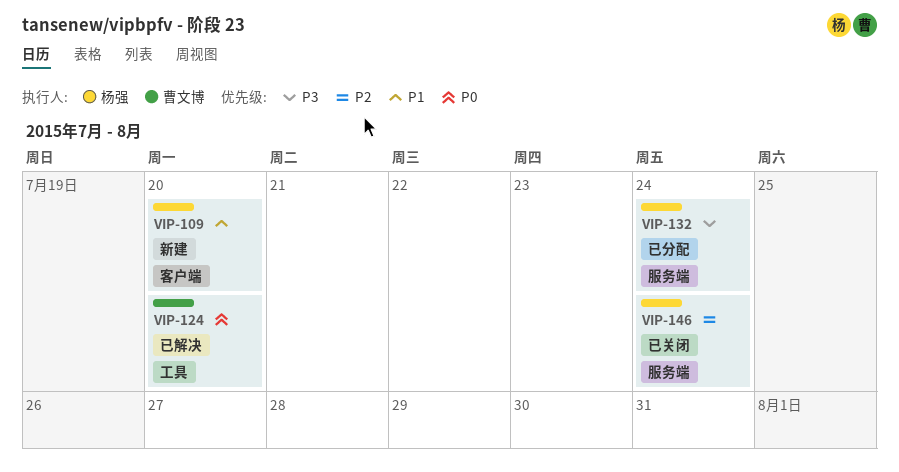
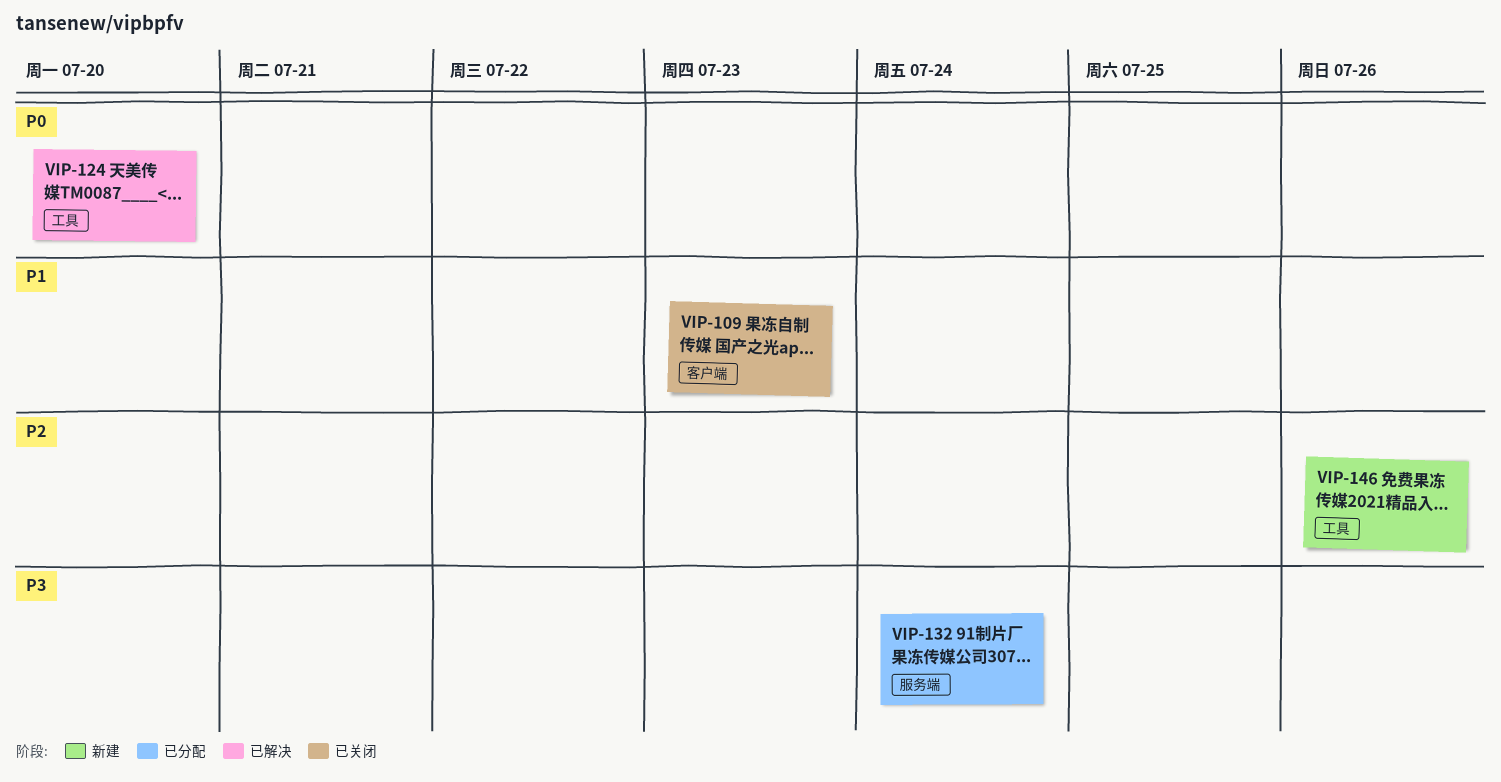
VIP-109, status: 新建 -> 已关闭
VIP-109, due: Jul 20 -> Jul 23
VIP-146, status: 已关闭 -> 新建
VIP-146, label: 服务端 -> 工具
VIP-146, due: Jul 24 -> Jul 26

